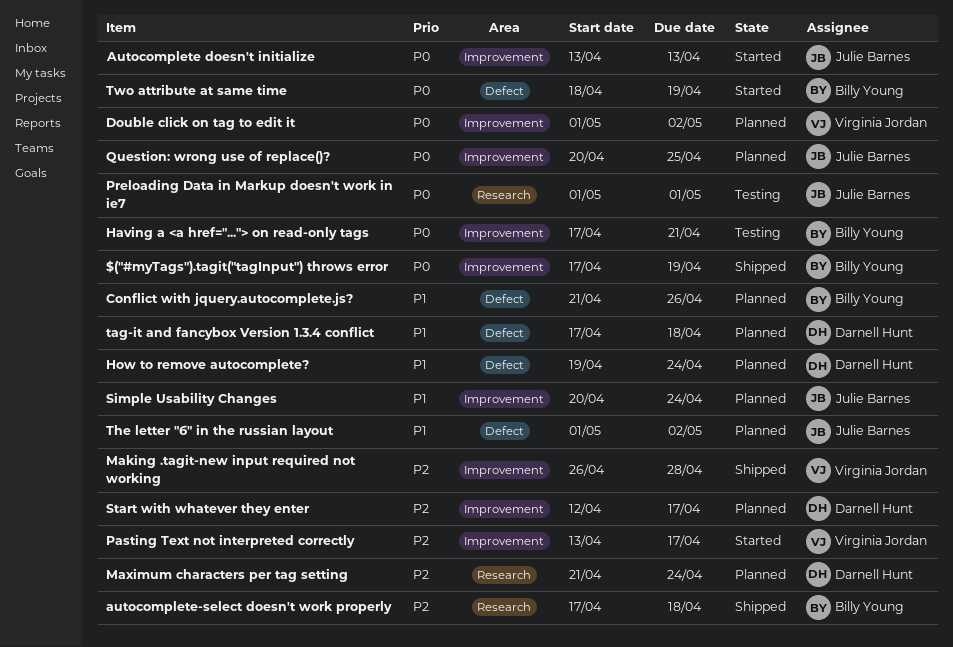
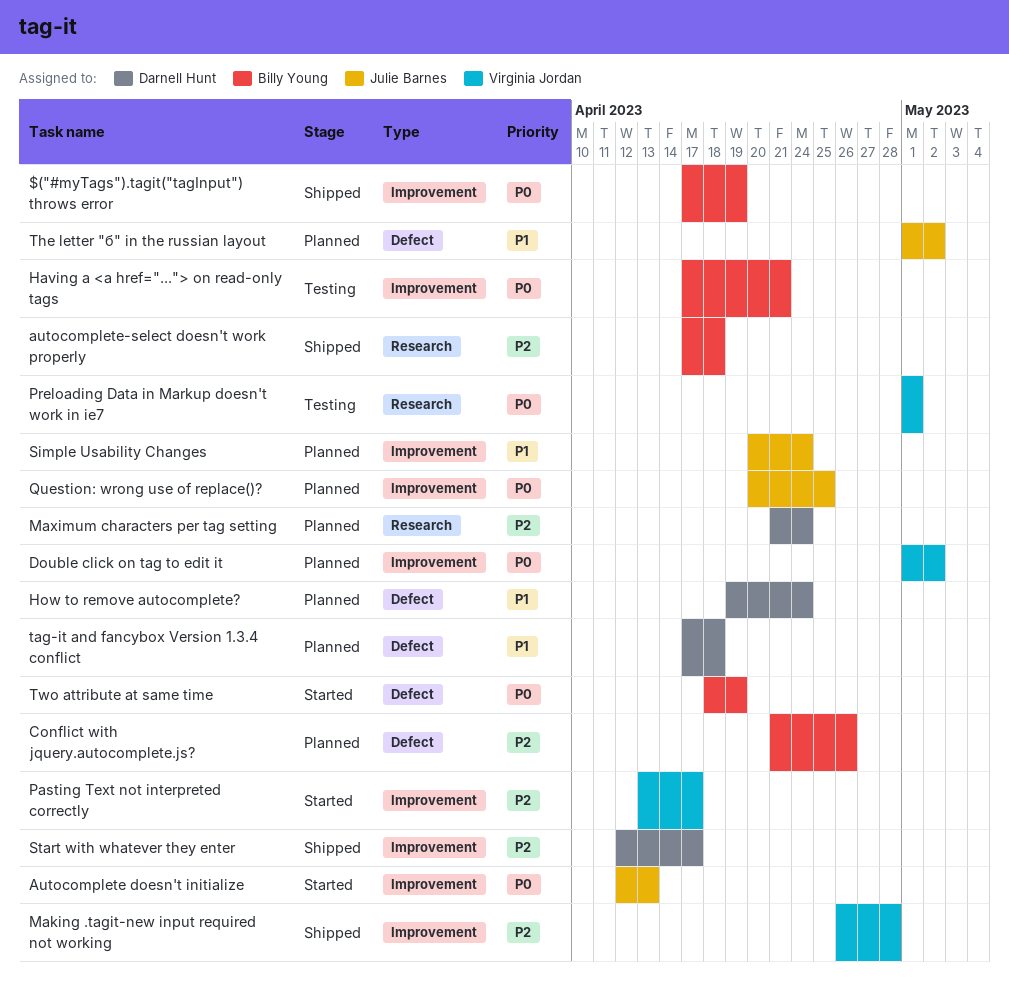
Autocomplete doesn't initialize, start: Apr 13 -> Apr 12
Conflict with jquery.autocomplete.js?, priority: P1 -> P2
Preloading Data in Markup doesn't work in ie7, owner: Julie Barnes -> Virginia Jordan
Start with whatever they enter, status: Planned -> Shipped

